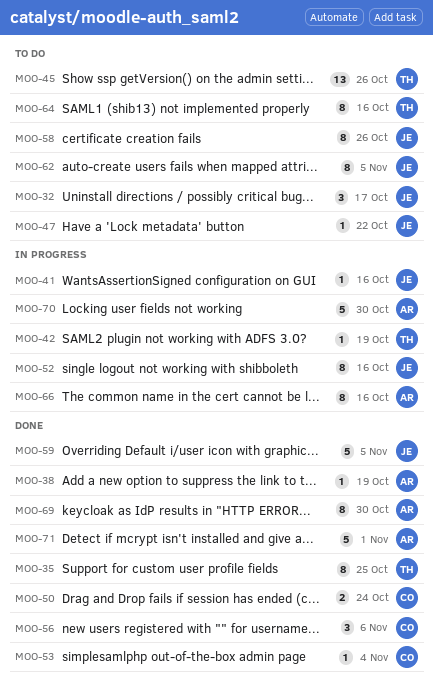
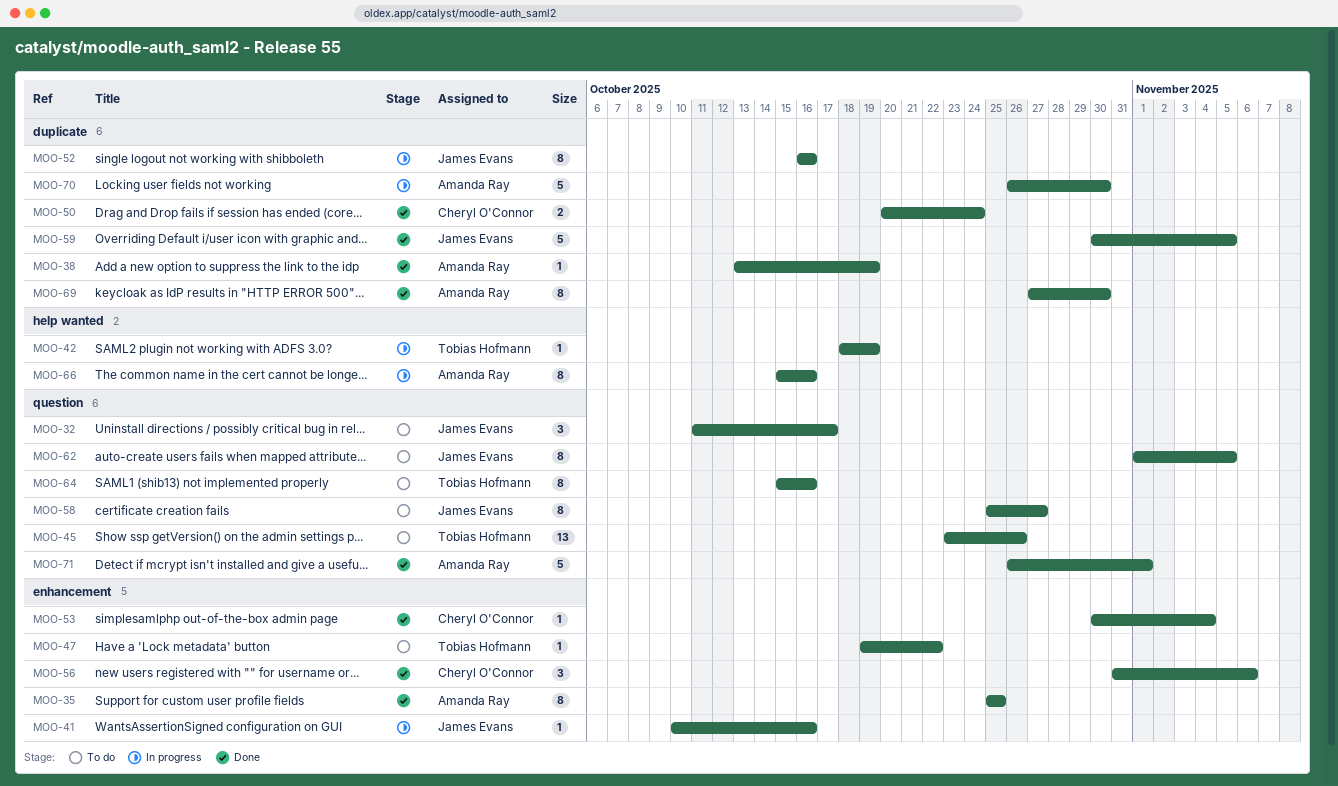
MOO-35, owner: Tobias Hofmann -> Amanda Ray
MOO-47, owner: James Evans -> Tobias Hofmann
MOO-58, due: Oct 26 -> Oct 27

